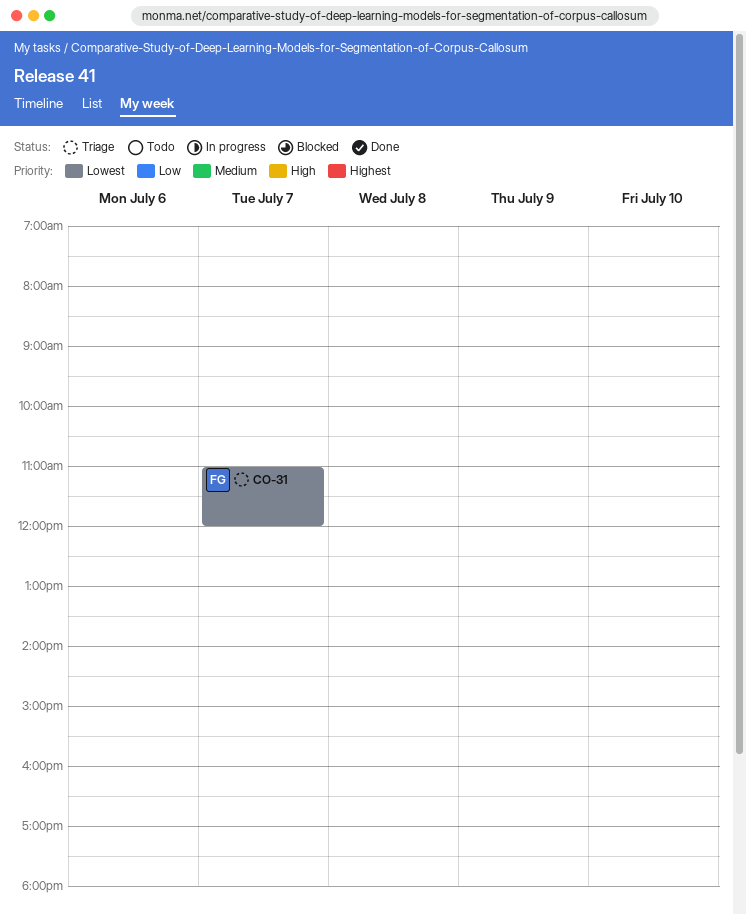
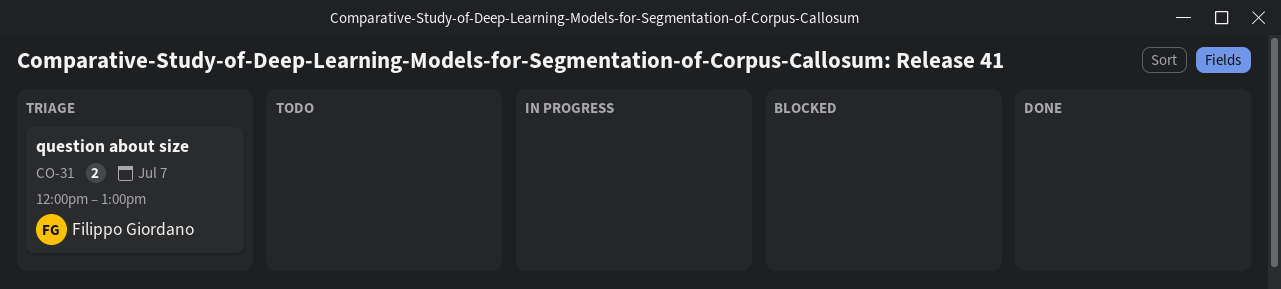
CO-31, begins: 11:00 -> 12:00
CO-31, ends: 12:00 -> 13:00

